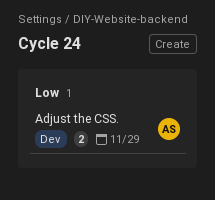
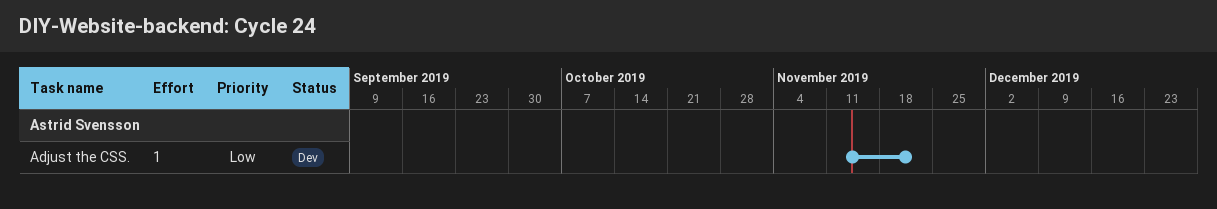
Adjust the CSS., estimate: 2 -> 1
Adjust the CSS., due: Nov 29 -> Nov 22

